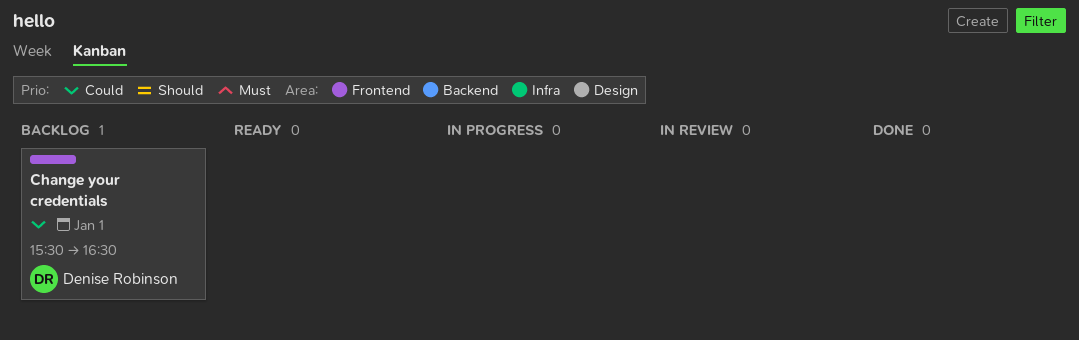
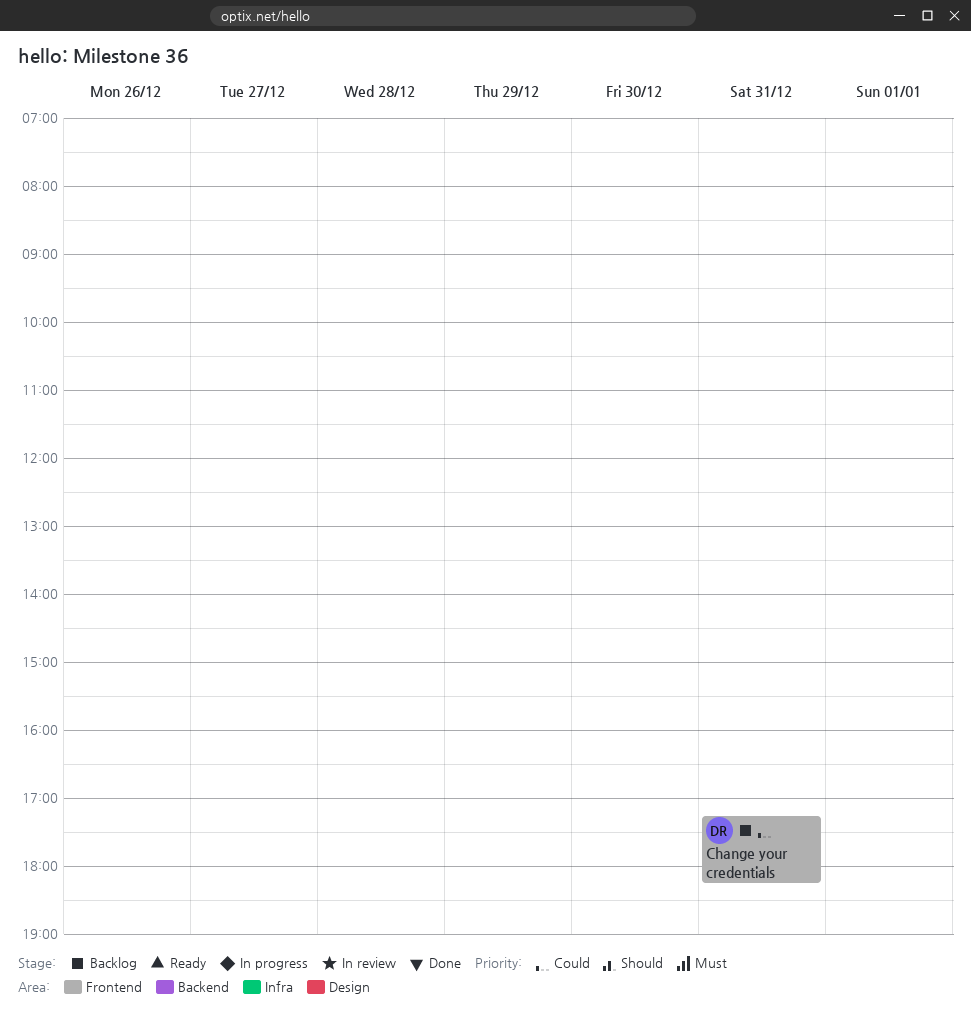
Change your credentials, day: Jan 1 -> Dec 31
Change your credentials, begins: 15:30 -> 17:15
Change your credentials, ends: 16:30 -> 18:15

